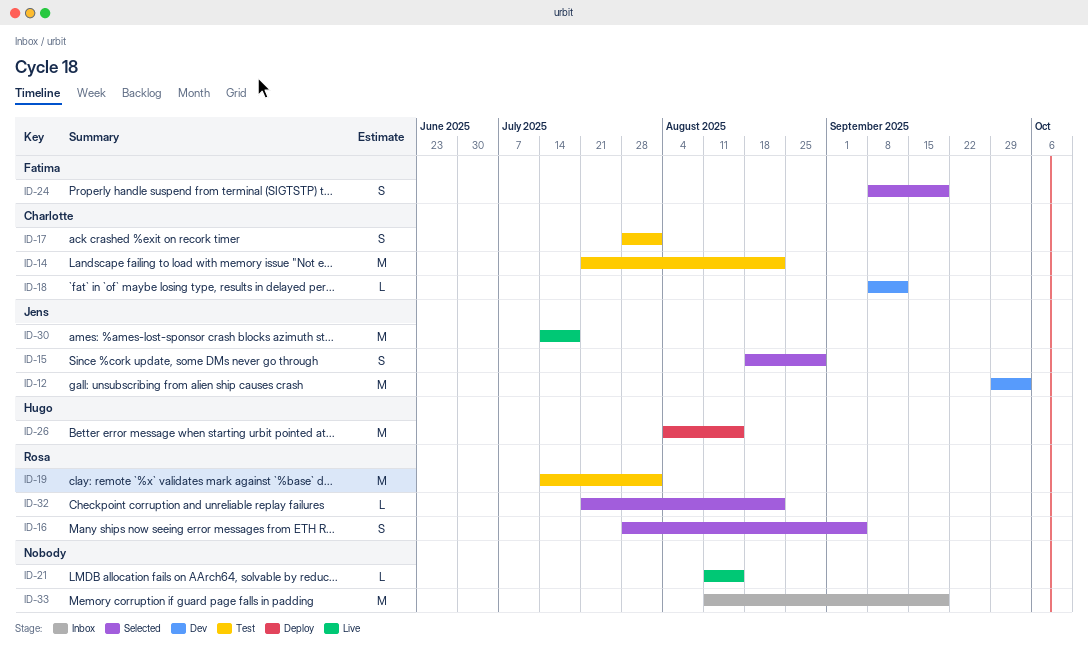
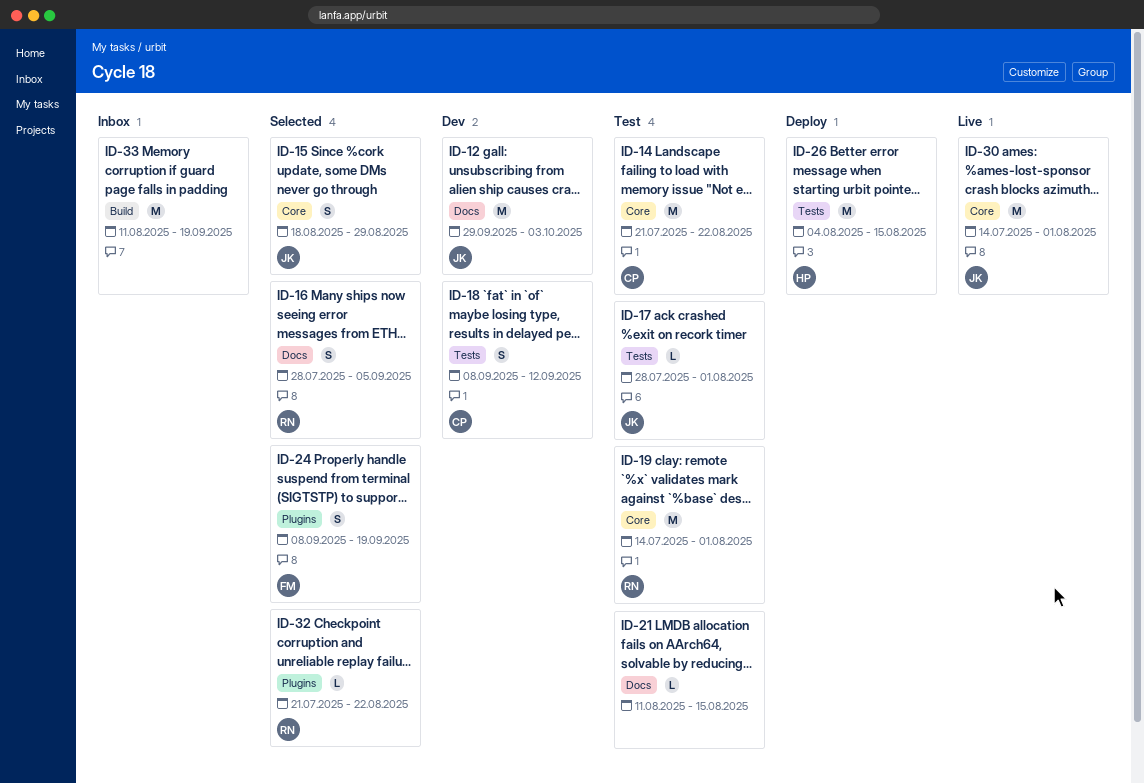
ID-17, owner: Charlotte -> Jens
ID-17, estimate: S -> L
ID-18, estimate: L -> S
ID-21, status: Live -> Test
ID-30, due: Jul 18 -> Aug 1

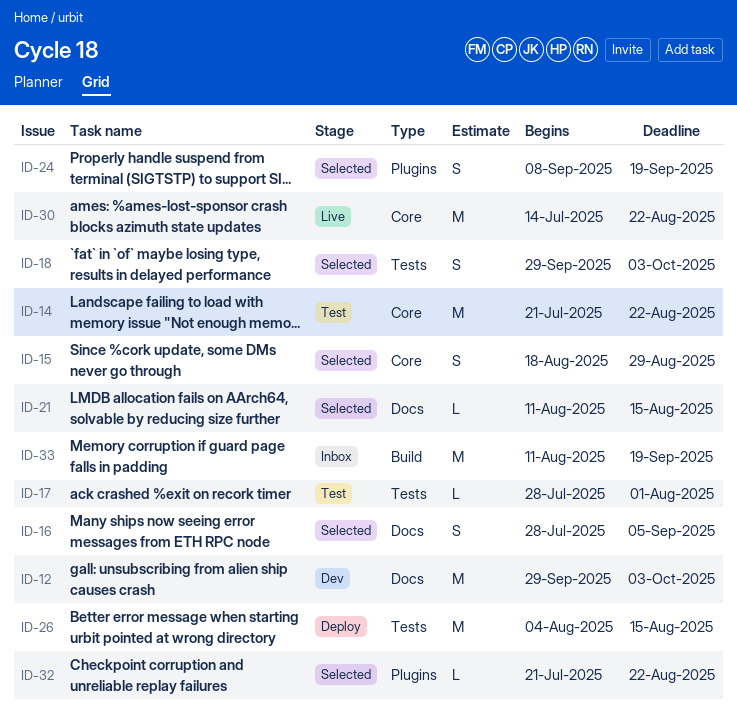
ID-18, status: Dev -> Selected
ID-18, start: Sep 8 -> Sep 29
ID-18, due: Sep 12 -> Oct 3
ID-19: present -> none
ID-21, status: Test -> Selected
ID-30, due: Aug 1 -> Aug 22

